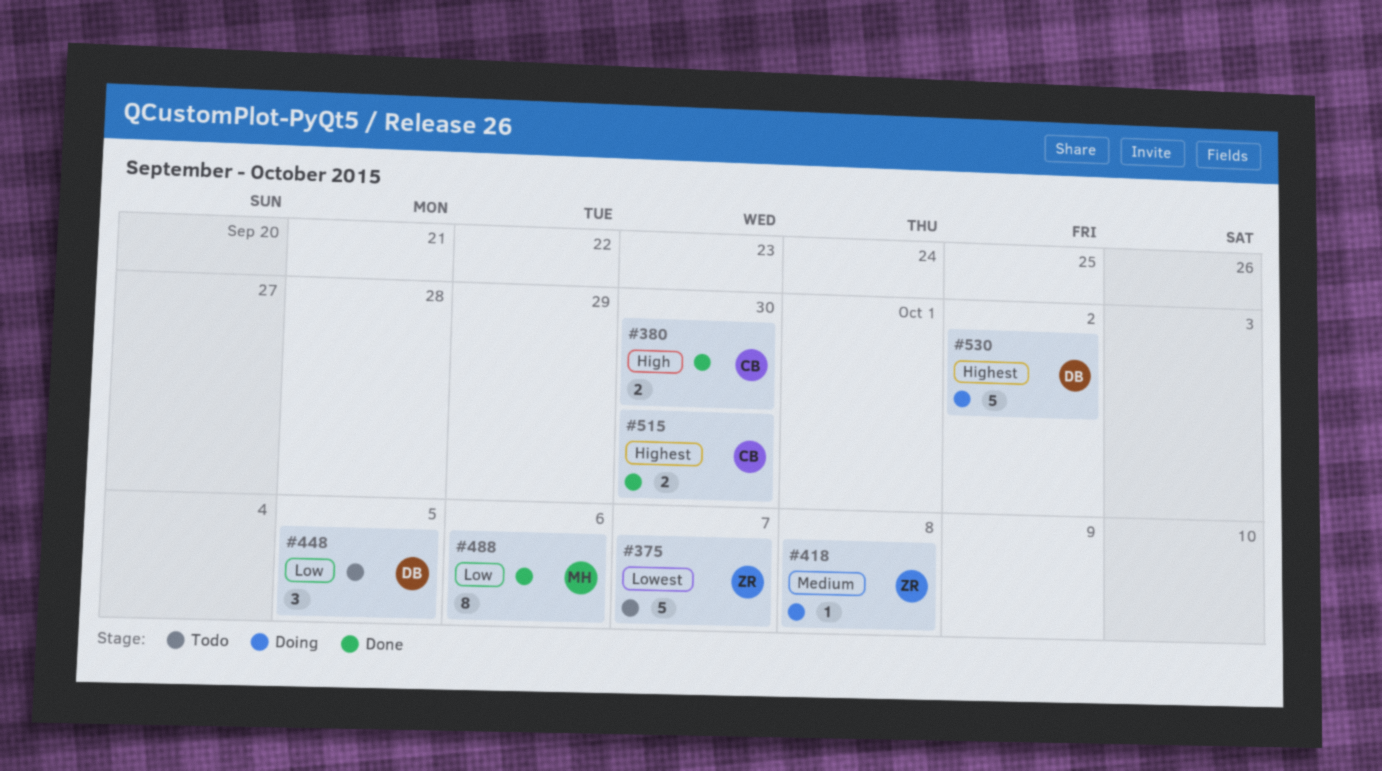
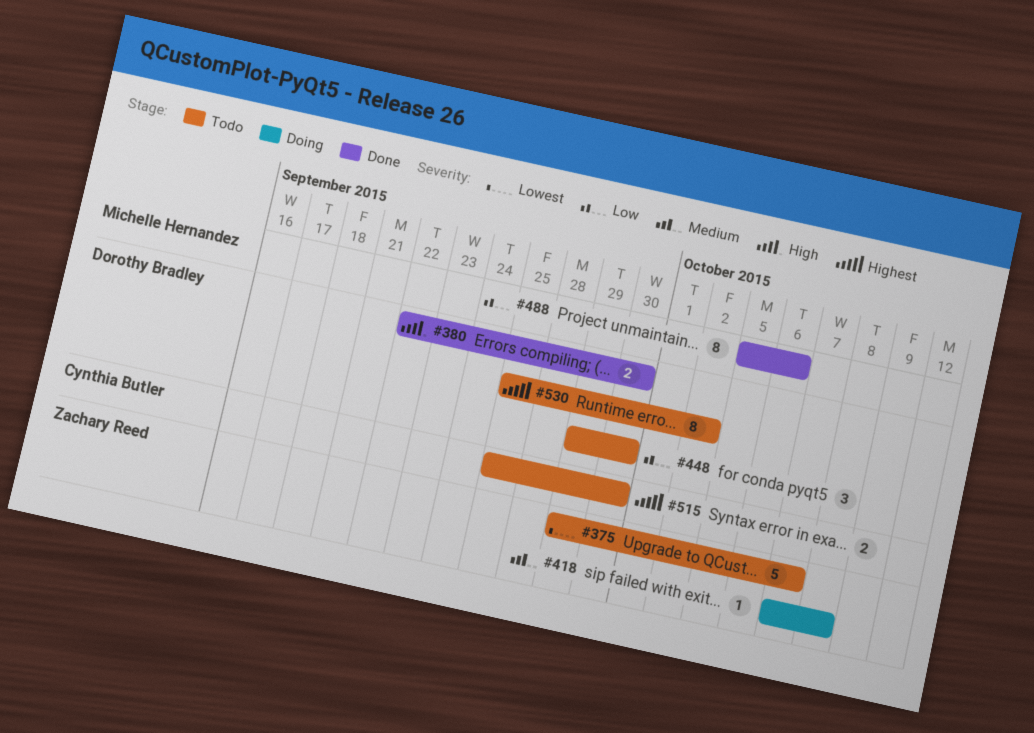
#380, owner: Cynthia Butler -> Dorothy Bradley
#448, due: Oct 5 -> Sep 30
#515, status: Done -> Todo
#530, status: Doing -> Todo
#530, estimate: 5 -> 8

